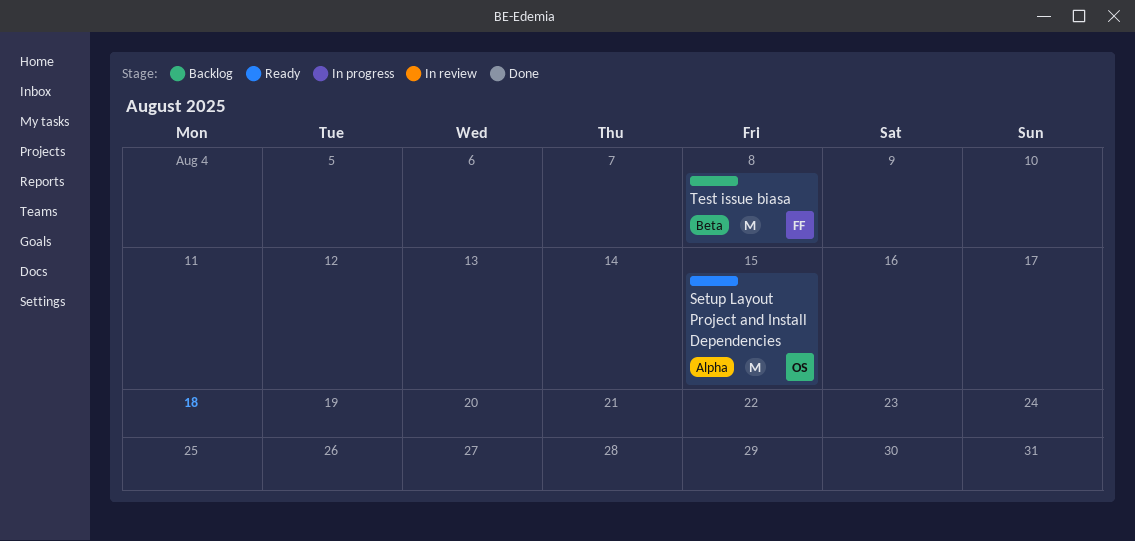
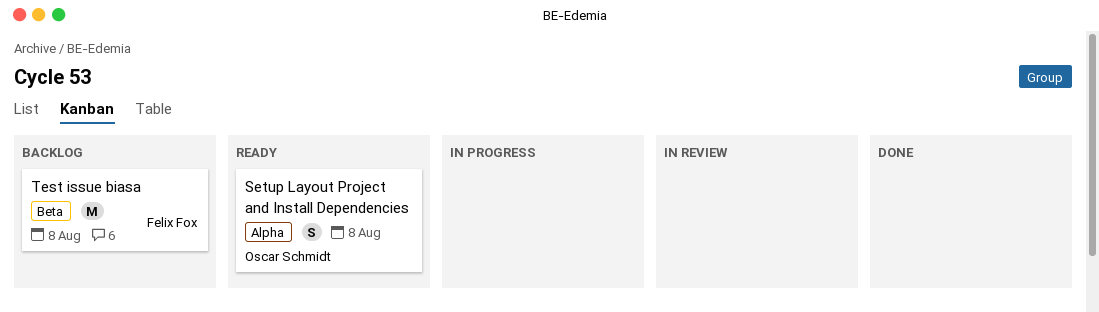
Setup Layout Project and Install Dependencies, estimate: M -> S
Setup Layout Project and Install Dependencies, due: Aug 15 -> Aug 8

